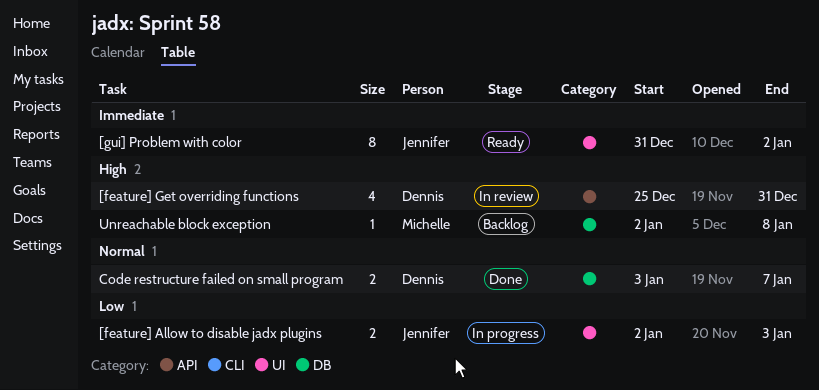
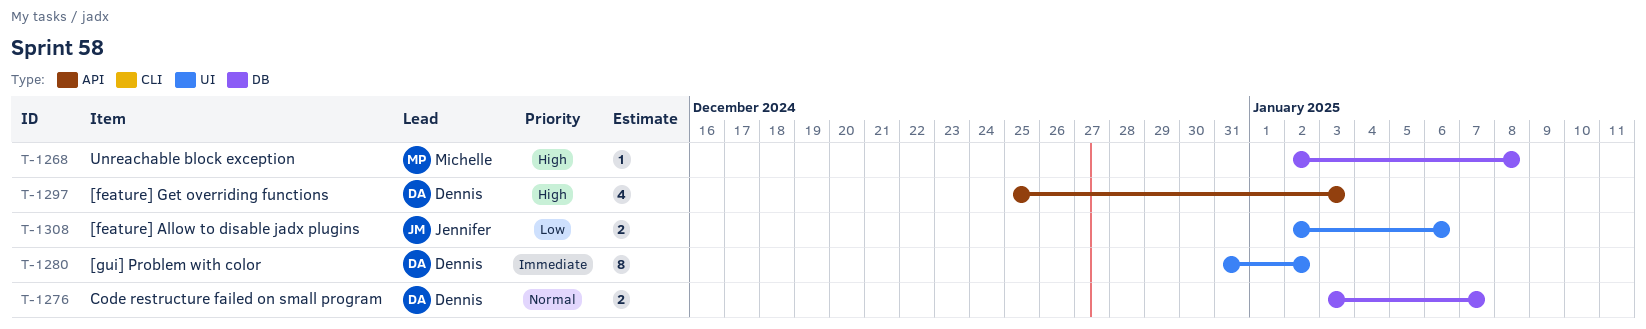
[feature] Allow to disable jadx plugins, due: Jan 3 -> Jan 6
[feature] Get overriding functions, due: Dec 31 -> Jan 3
[gui] Problem with color, owner: Jennifer -> Dennis

